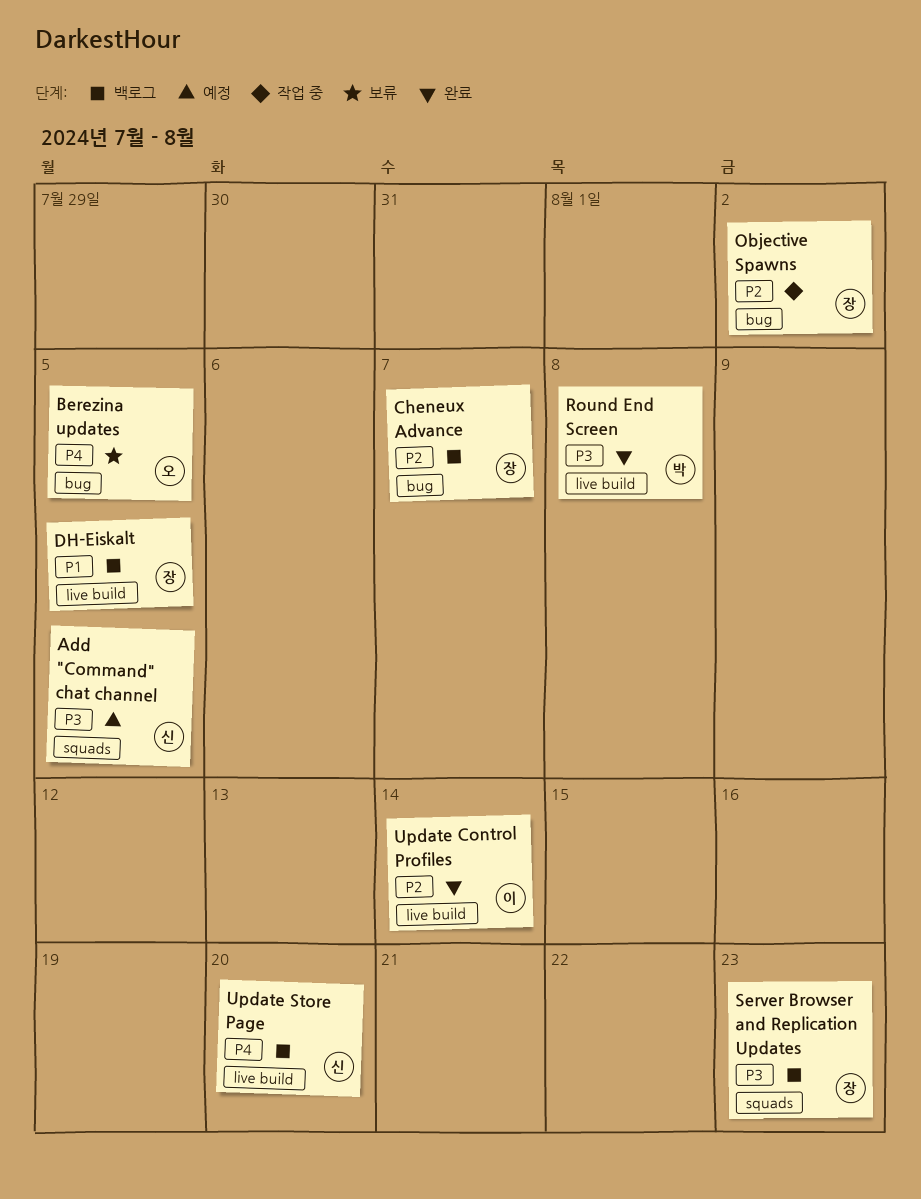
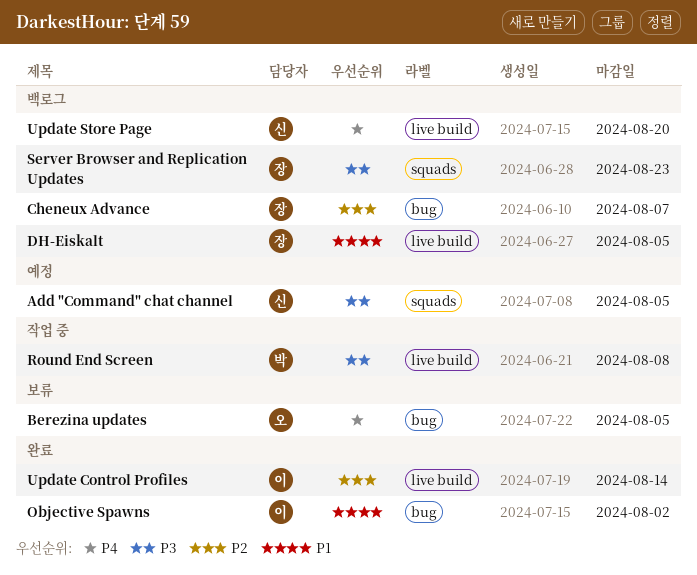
Objective Spawns, status: 작업 중 -> 완료
Objective Spawns, owner: 장 -> 이
Objective Spawns, priority: P2 -> P1
Round End Screen, status: 완료 -> 작업 중

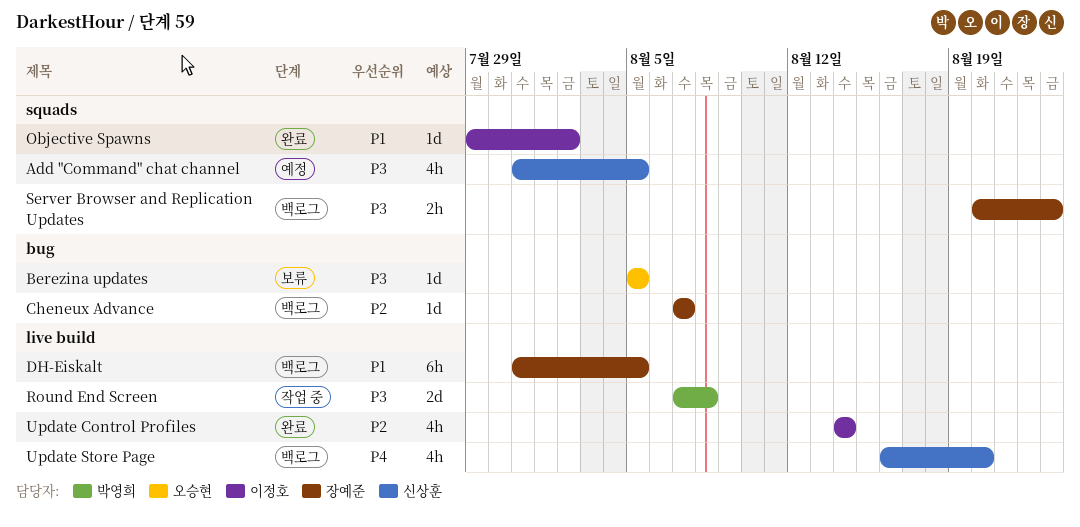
Berezina updates, priority: P4 -> P3
Objective Spawns, label: bug -> squads

